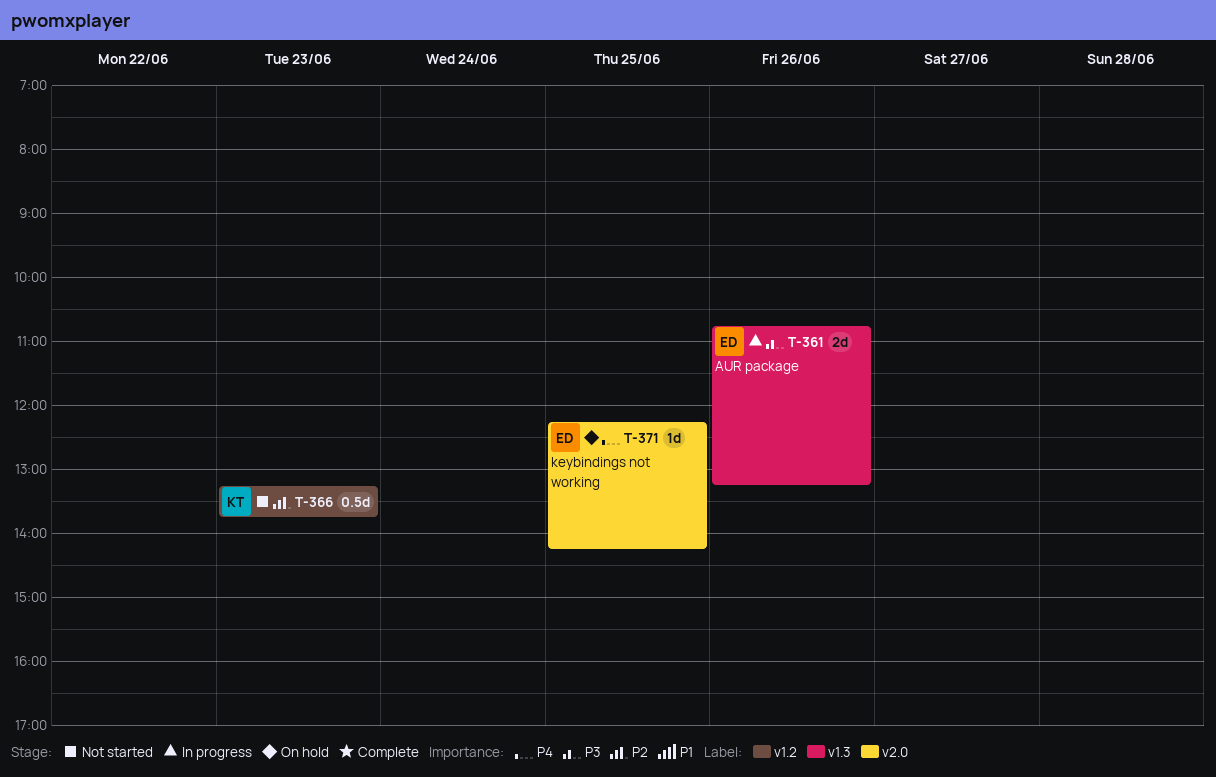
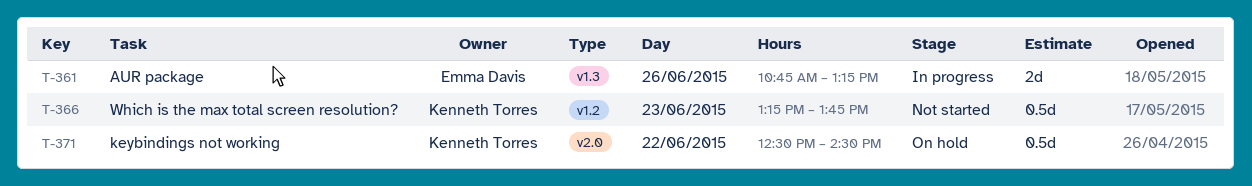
T-371, owner: Emma Davis -> Kenneth Torres
T-371, estimate: 1d -> 0.5d
T-371, day: Jun 25 -> Jun 22
T-371, begins: 12:15 -> 12:30
T-371, ends: 14:15 -> 14:30

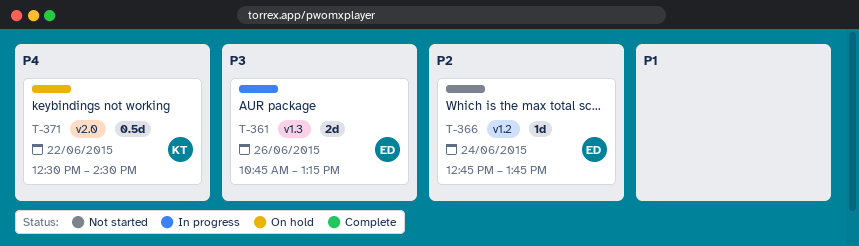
T-366, owner: Kenneth Torres -> Emma Davis
T-366, estimate: 0.5d -> 1d
T-366, day: Jun 23 -> Jun 24
T-366, begins: 13:15 -> 12:45

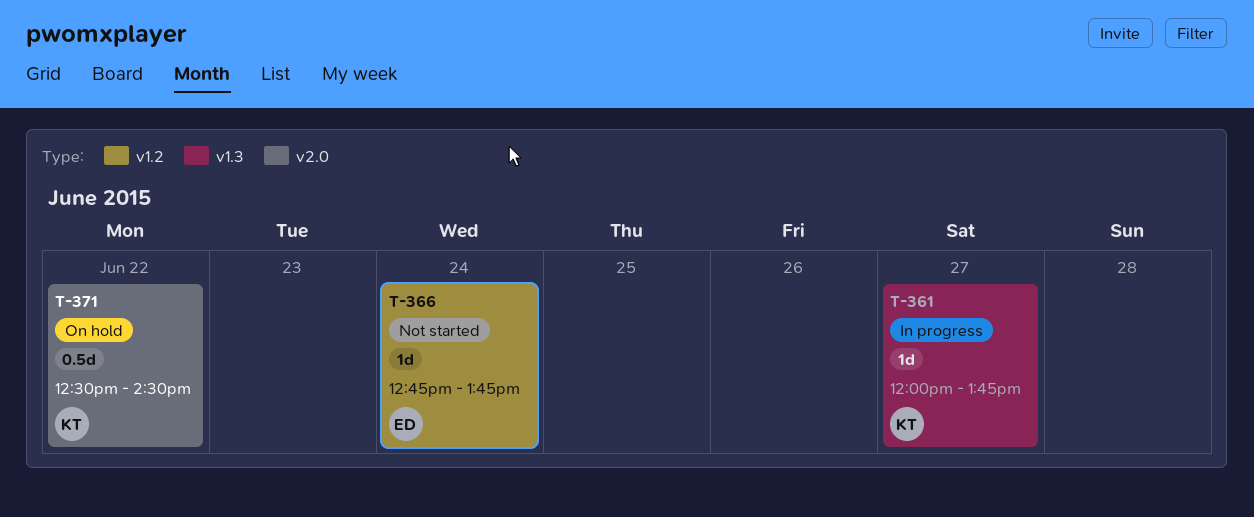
T-361, owner: ED -> KT
T-361, estimate: 2d -> 1d
T-361, day: Jun 26 -> Jun 27
T-361, begins: 10:45 -> 12:00
T-361, ends: 13:15 -> 13:45

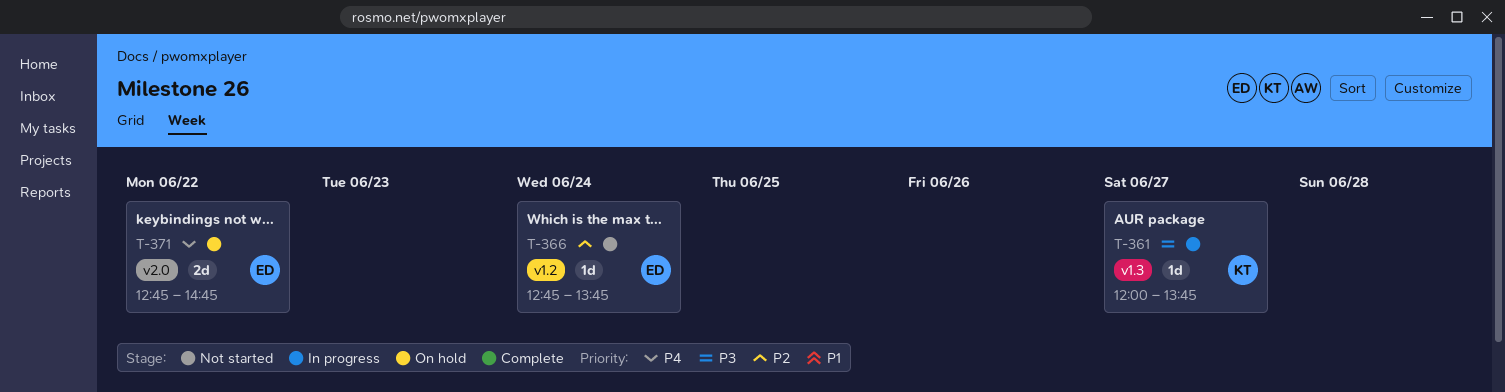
T-371, owner: KT -> ED
T-371, estimate: 0.5d -> 2d
T-371, begins: 12:30 -> 12:45
T-371, ends: 14:30 -> 14:45

